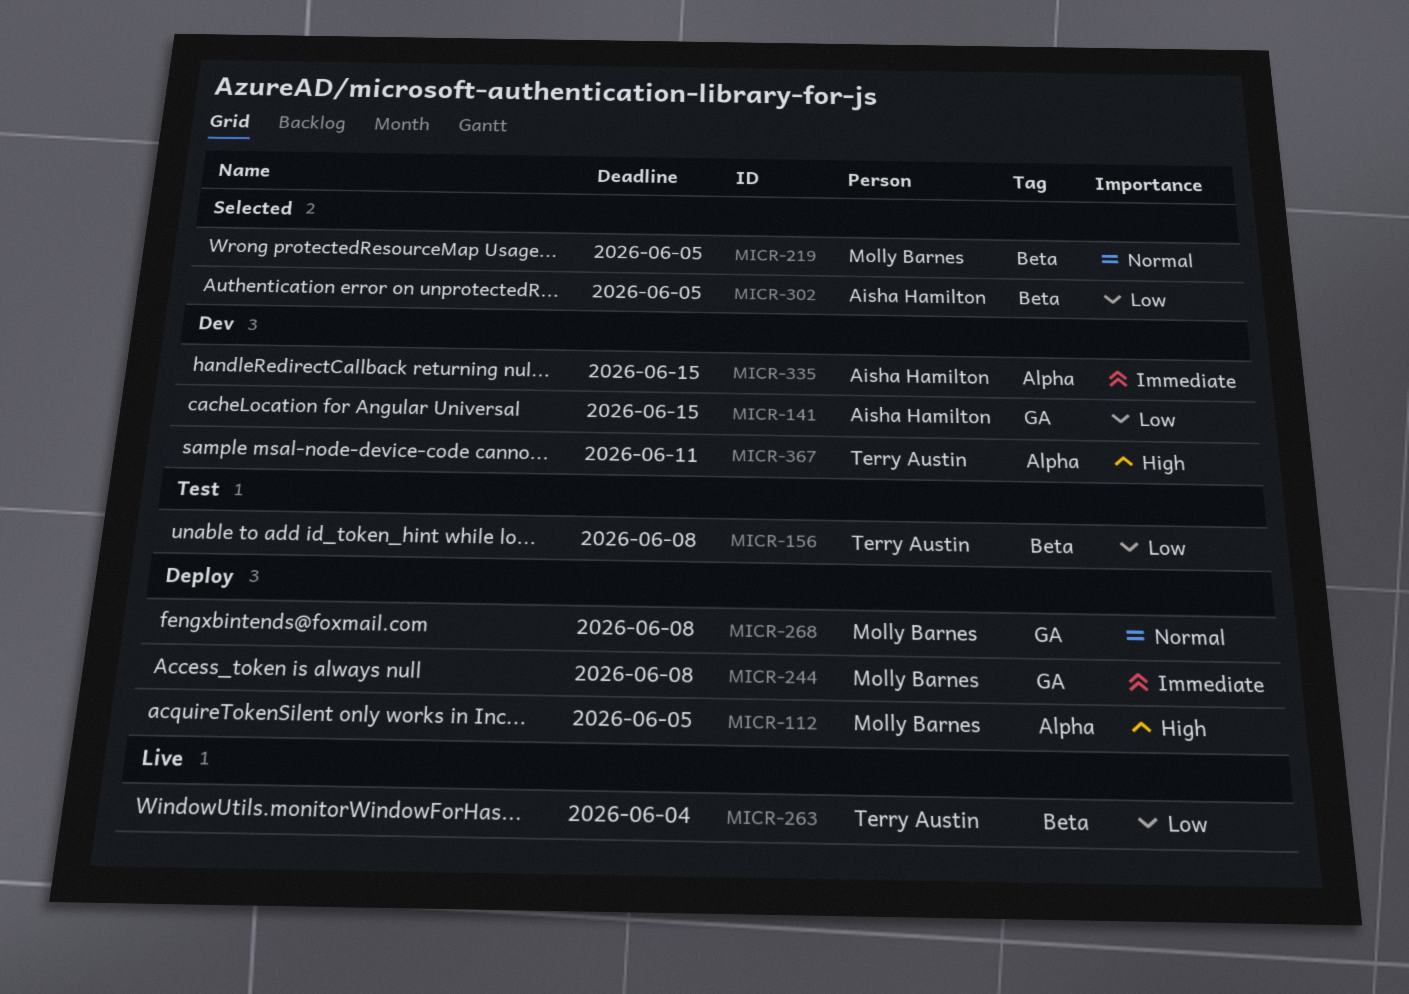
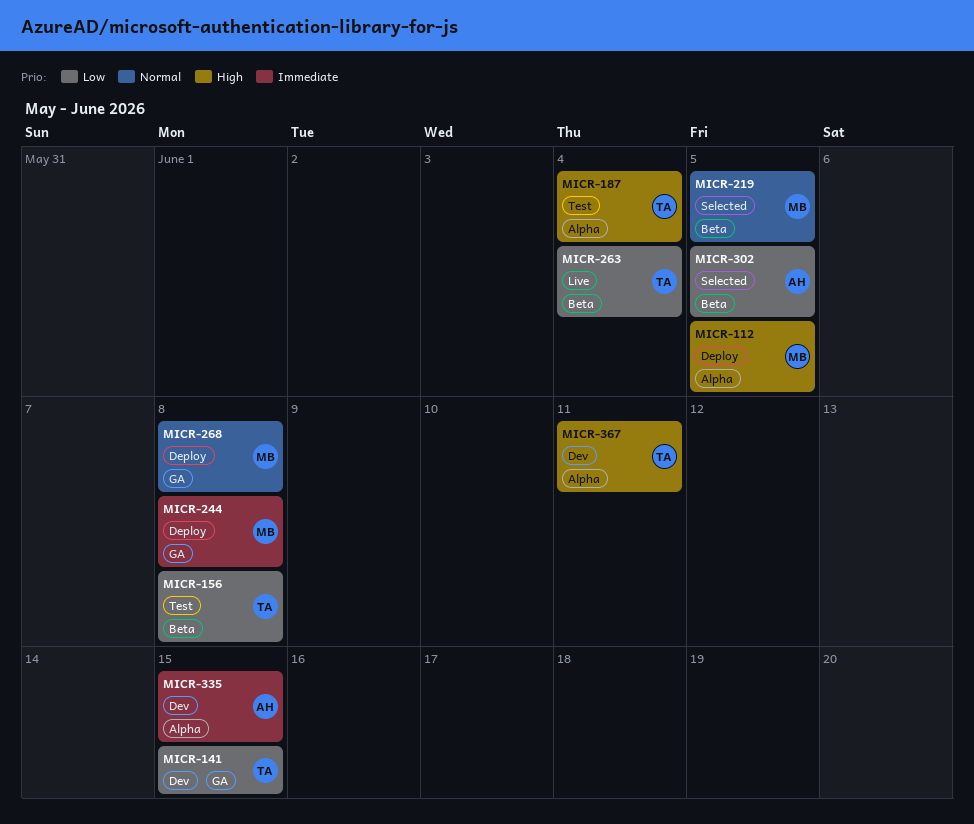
MICR-141, owner: Aisha Hamilton -> Terry Austin
MICR-187: none -> present

